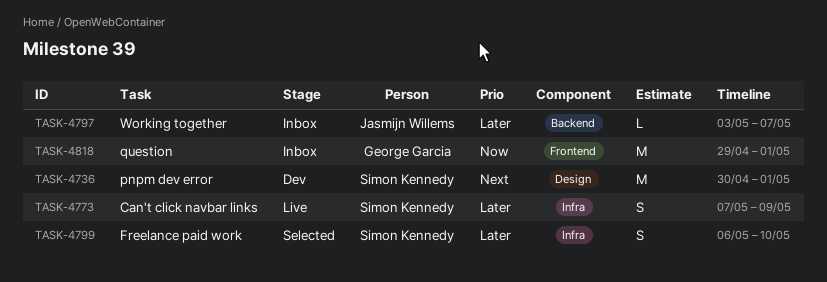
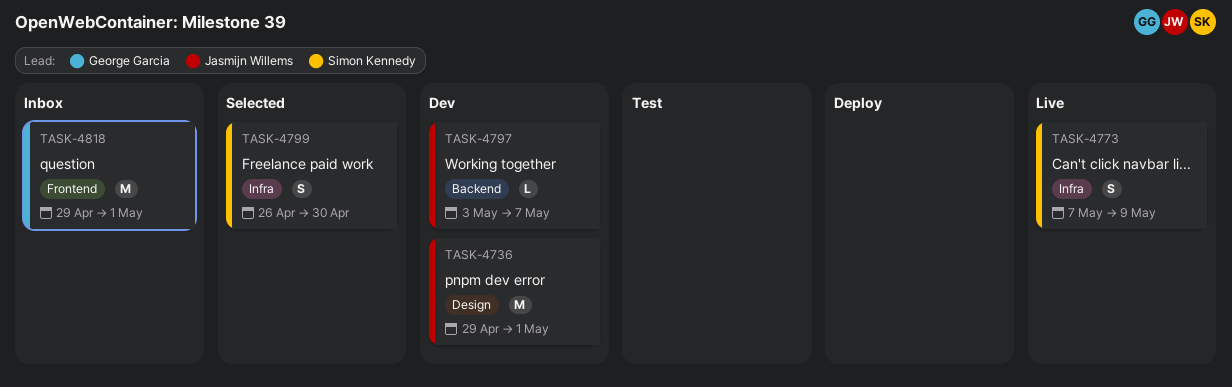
TASK-4736, owner: Simon Kennedy -> Jasmijn Willems
TASK-4736, start: Apr 30 -> Apr 29
TASK-4797, status: Inbox -> Dev
TASK-4799, start: May 6 -> Apr 26
TASK-4799, due: May 10 -> Apr 30

